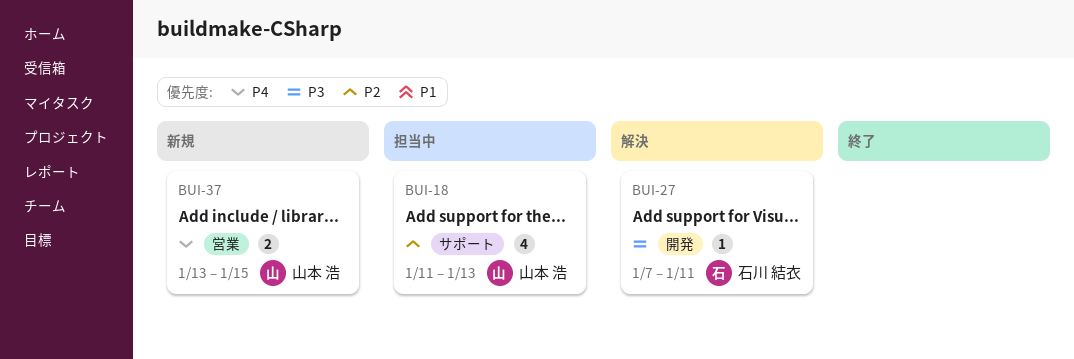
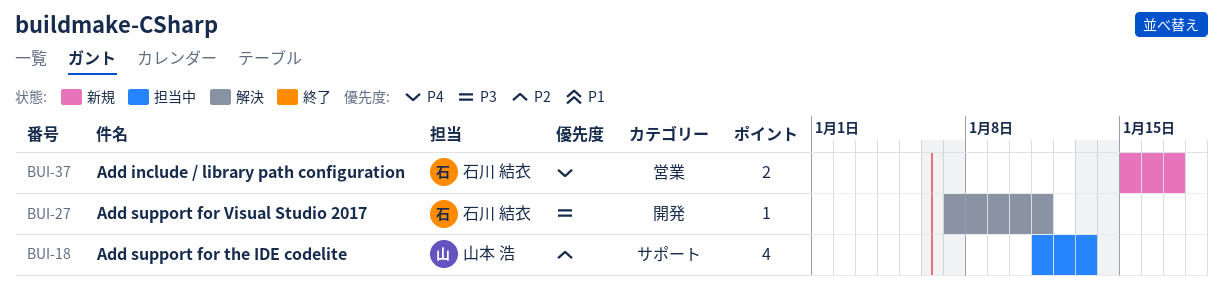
BUI-37, owner: 山本 浩 -> 石川 結衣
BUI-37, start: Jan 13 -> Jan 15
BUI-37, due: Jan 15 -> Jan 17

